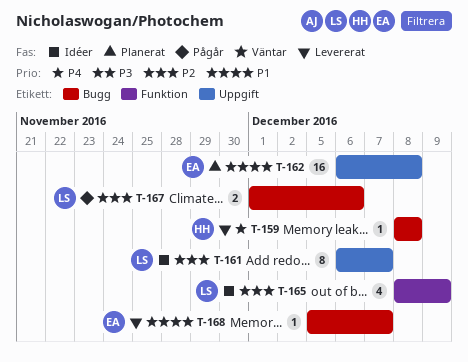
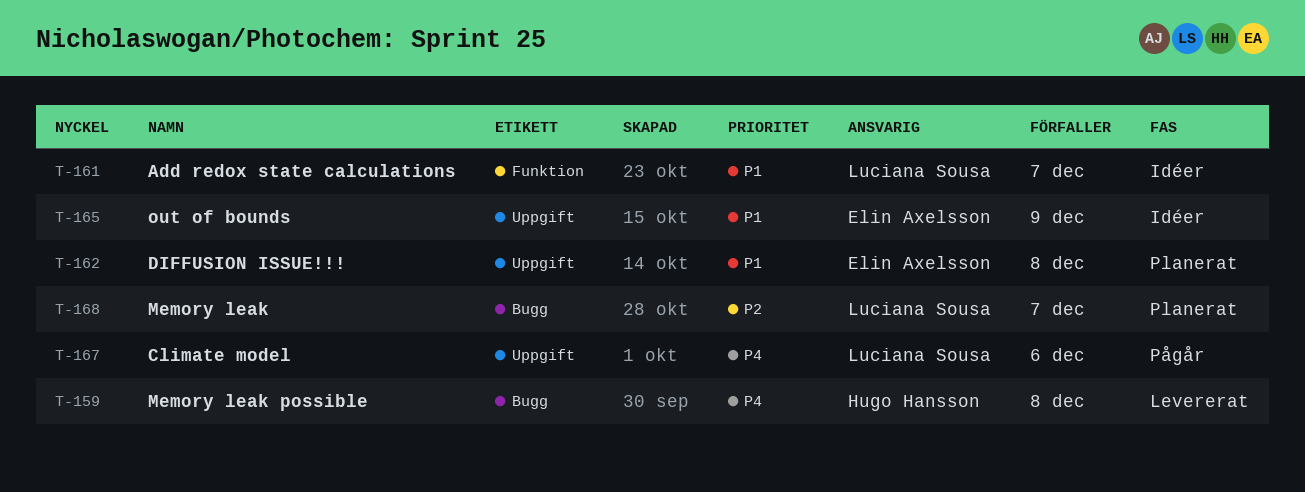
T-161, priority: P2 -> P1
T-161, label: Uppgift -> Funktion
T-165, owner: Luciana Sousa -> Elin Axelsson
T-165, priority: P2 -> P1
T-165, label: Funktion -> Uppgift
T-167, priority: P2 -> P4
T-167, label: Bugg -> Uppgift
T-168, status: Levererat -> Planerat
T-168, owner: Elin Axelsson -> Luciana Sousa
T-168, priority: P1 -> P2

